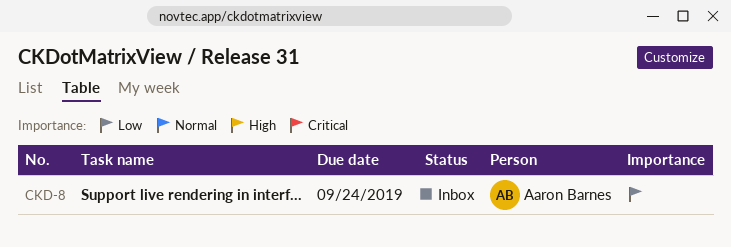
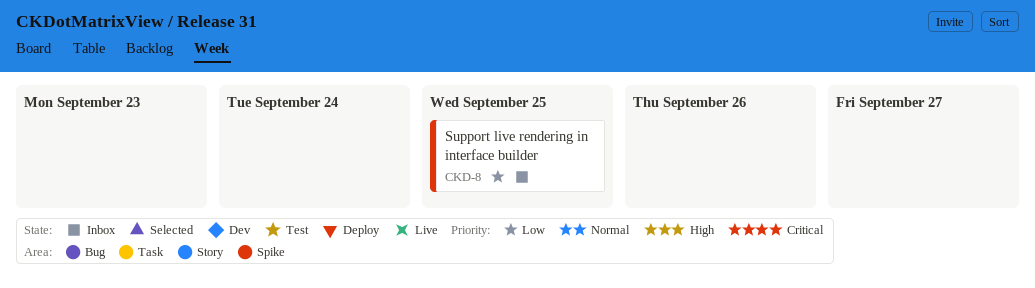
CKD-8, due: Sep 24 -> Sep 25

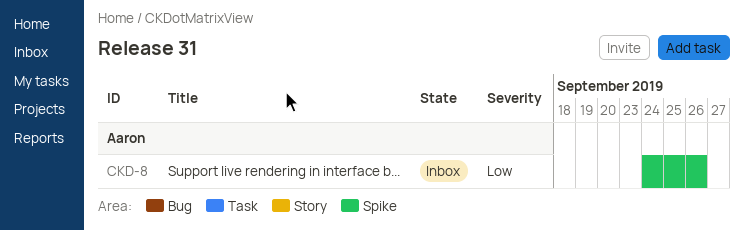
CKD-8, due: Sep 25 -> Sep 26

